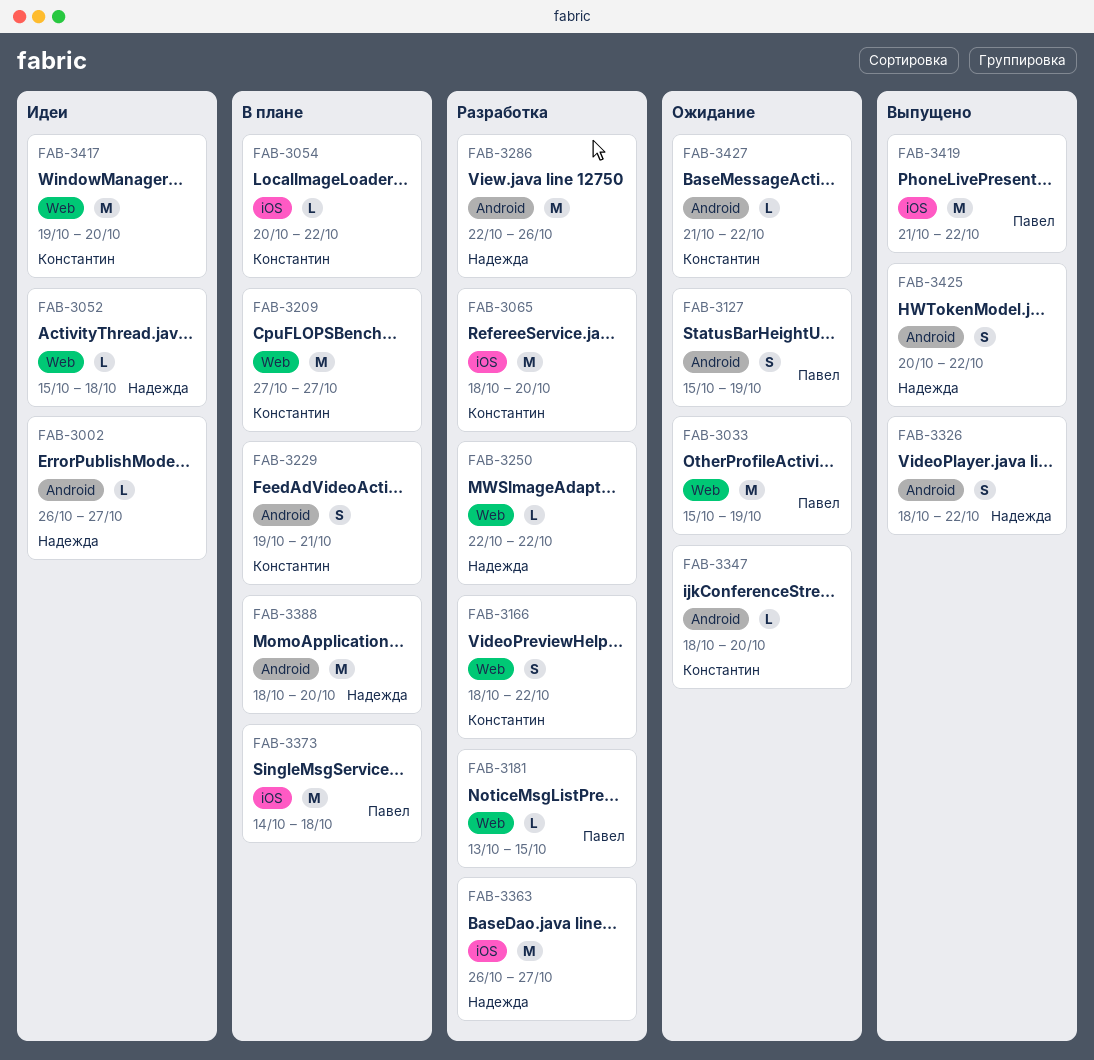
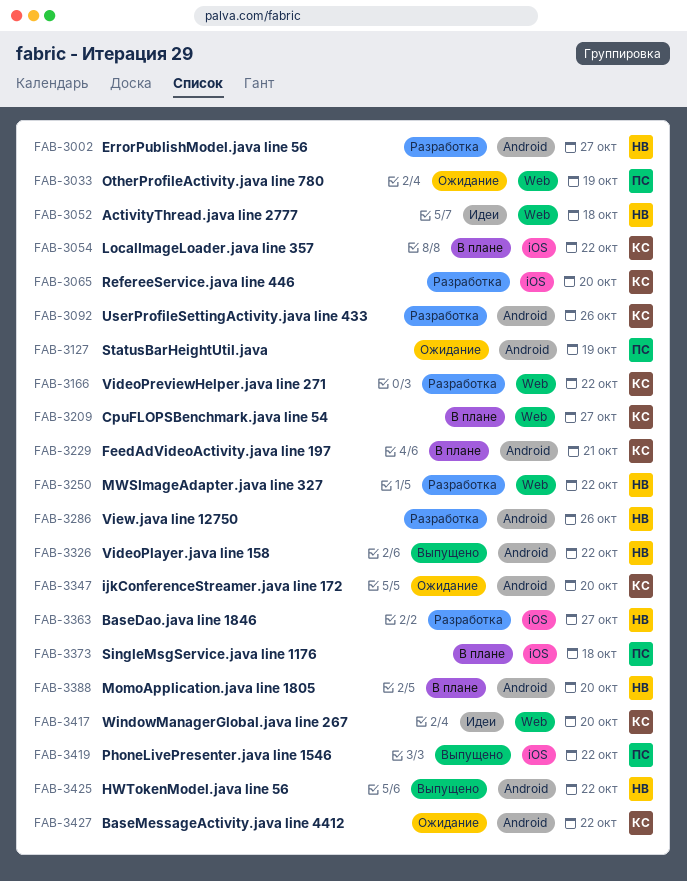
FAB-3002, status: Идеи -> Разработка
FAB-3092: none -> present
FAB-3181: present -> none

